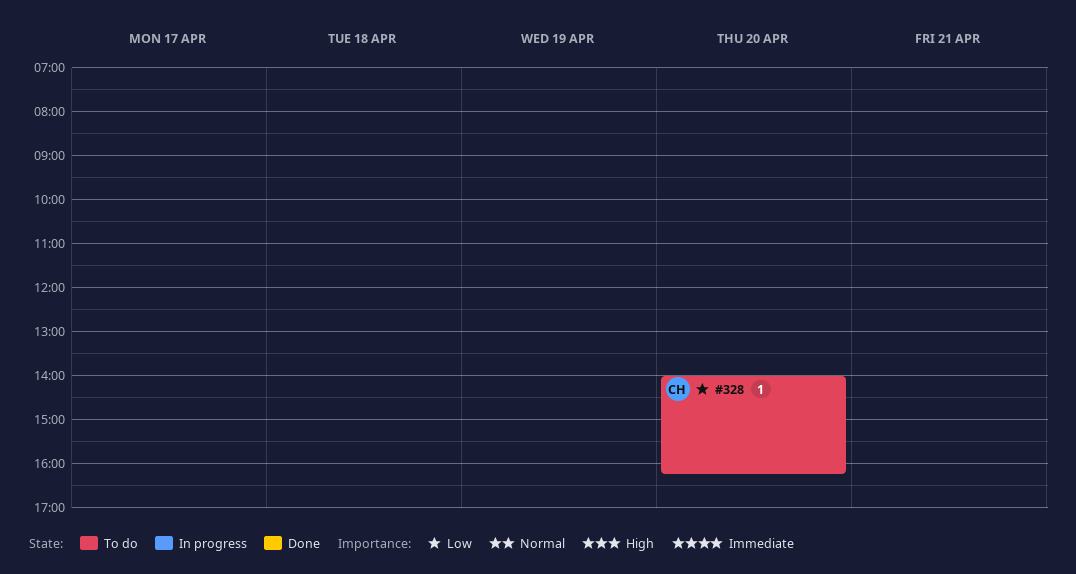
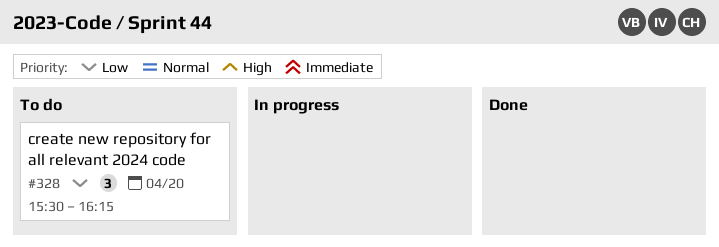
#328, estimate: 1 -> 3
#328, begins: 14:00 -> 15:30

